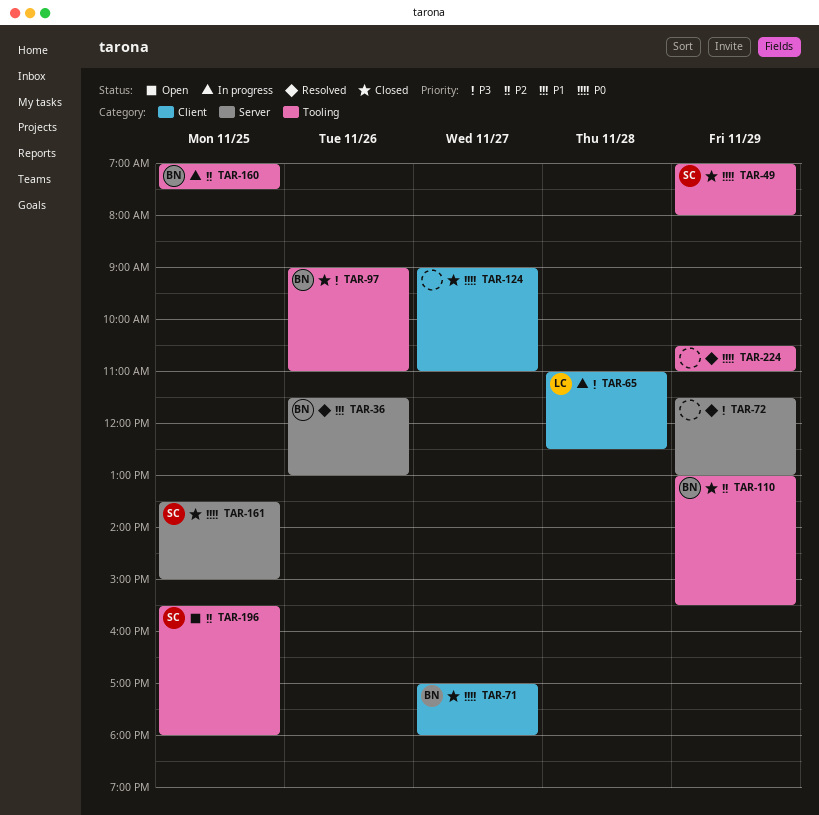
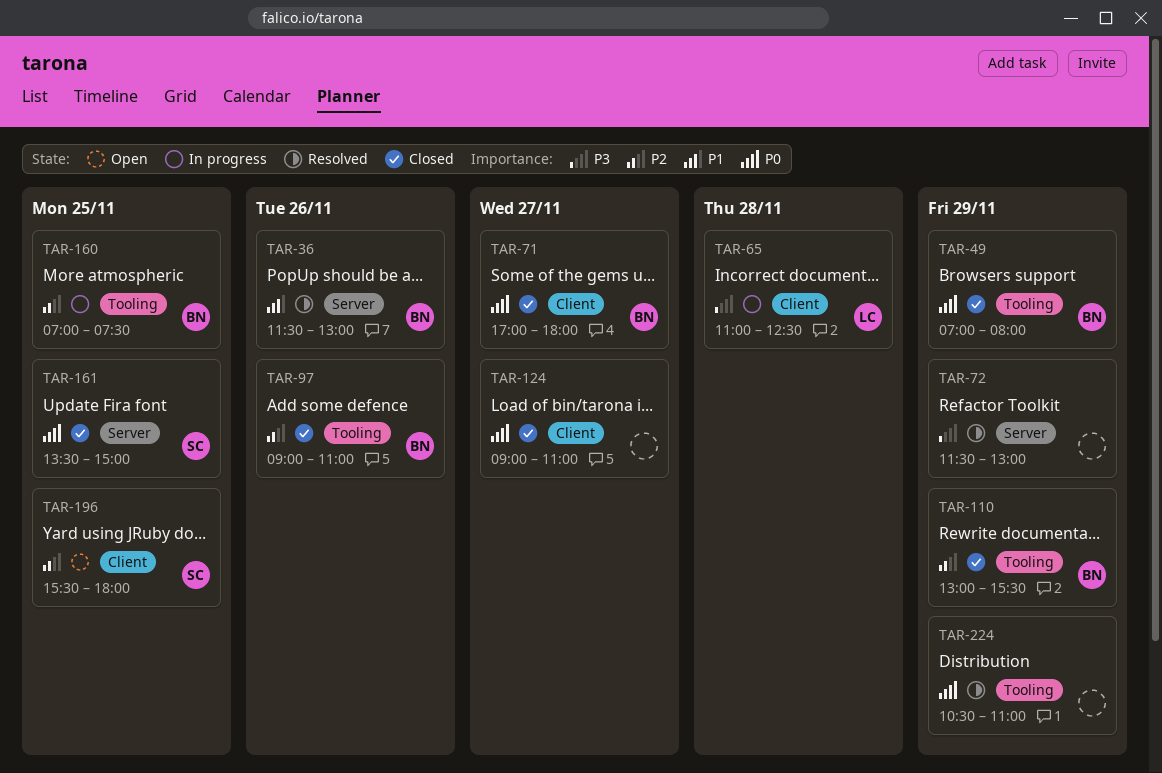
TAR-49, owner: SC -> BN
TAR-97, priority: P3 -> P2
TAR-196, label: Tooling -> Client

